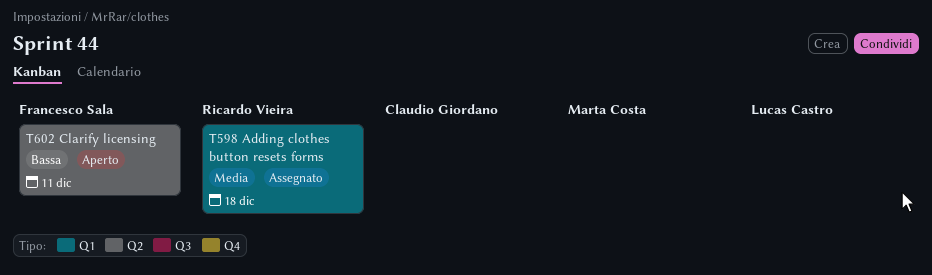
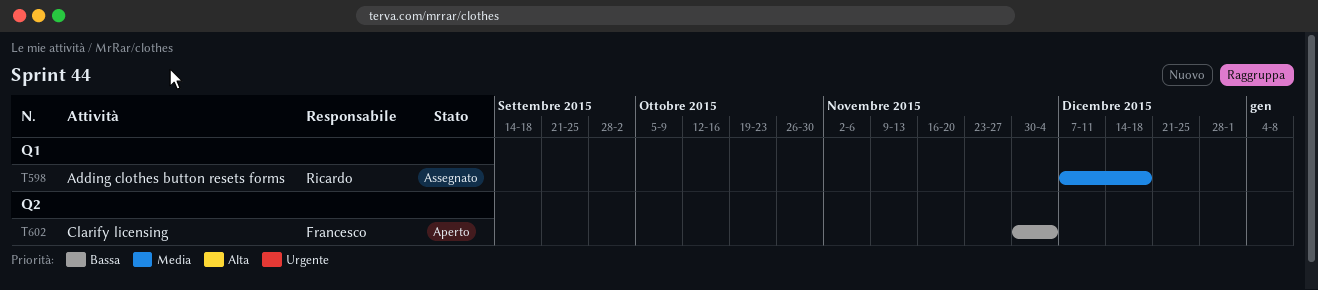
T602, due: Dec 11 -> Dec 4

